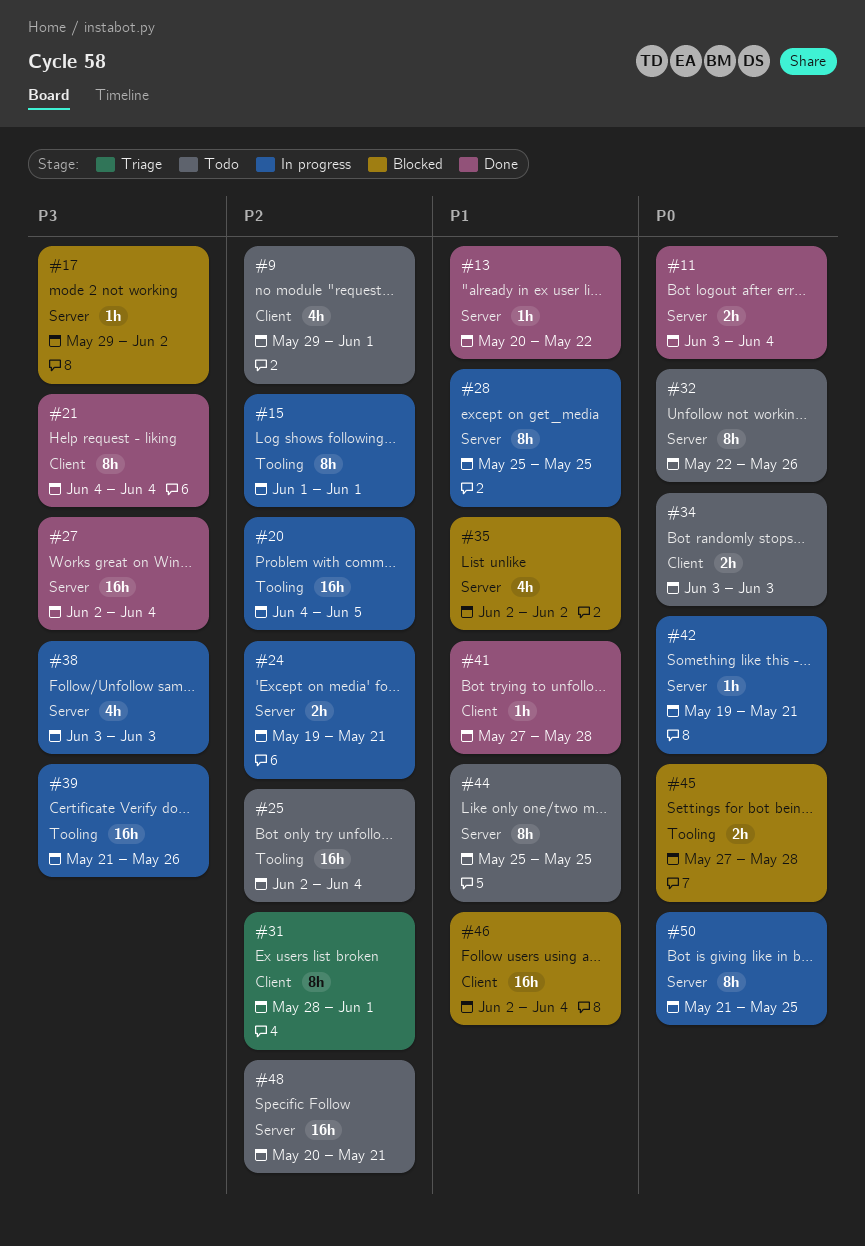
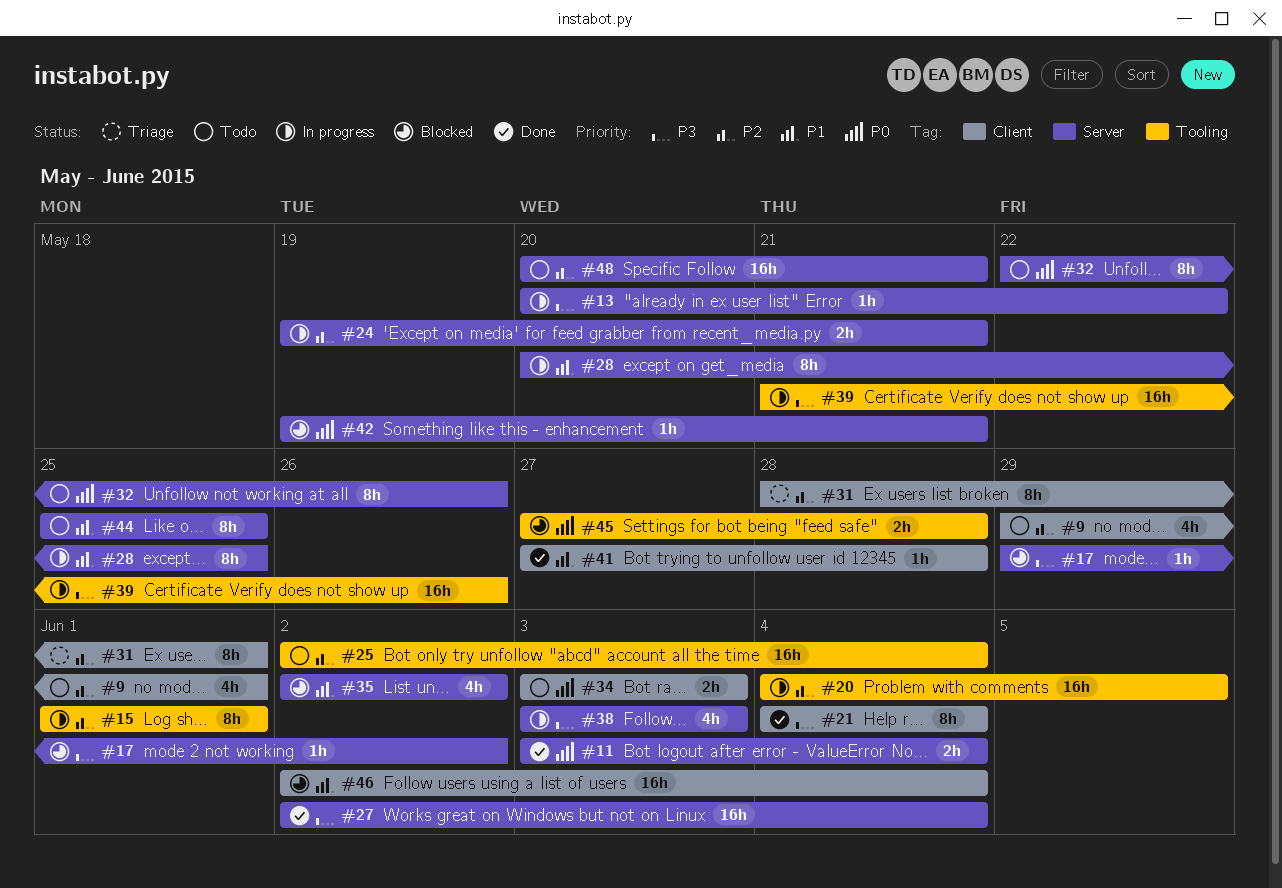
#13, status: Done -> In progress
#13, priority: P1 -> P3
#28, start: May 25 -> May 20
#42, status: In progress -> Blocked
#50: present -> none

